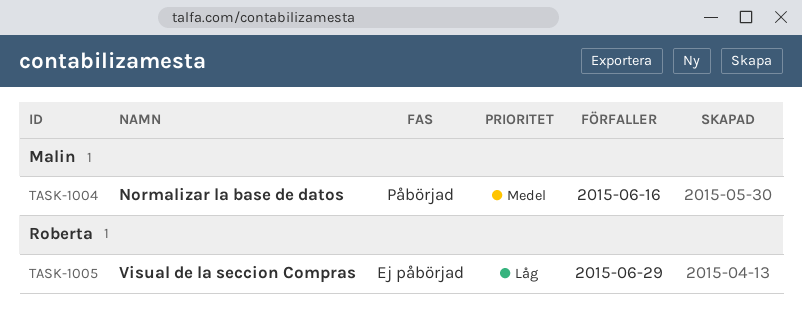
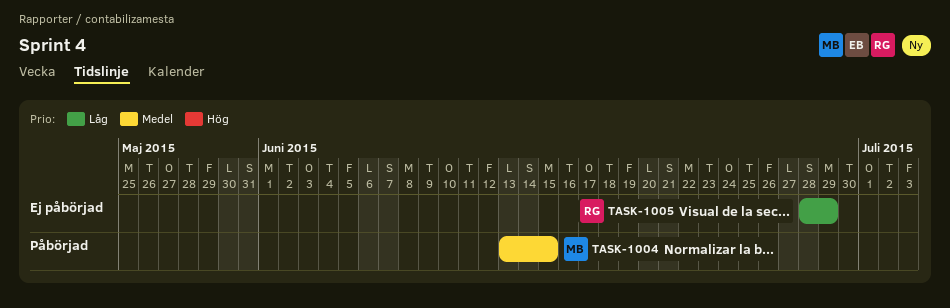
TASK-1004, due: Jun 16 -> Jun 15

